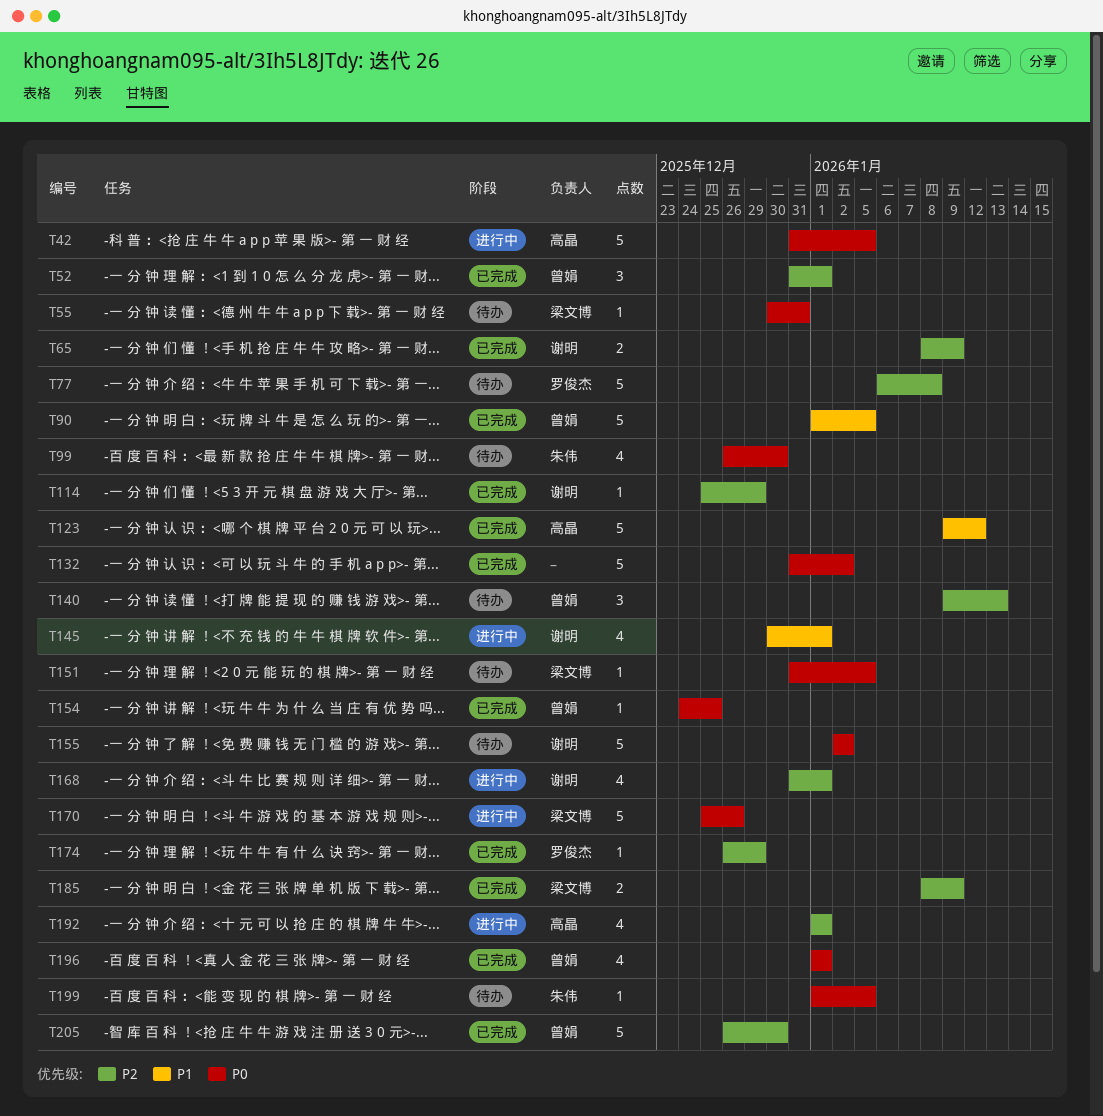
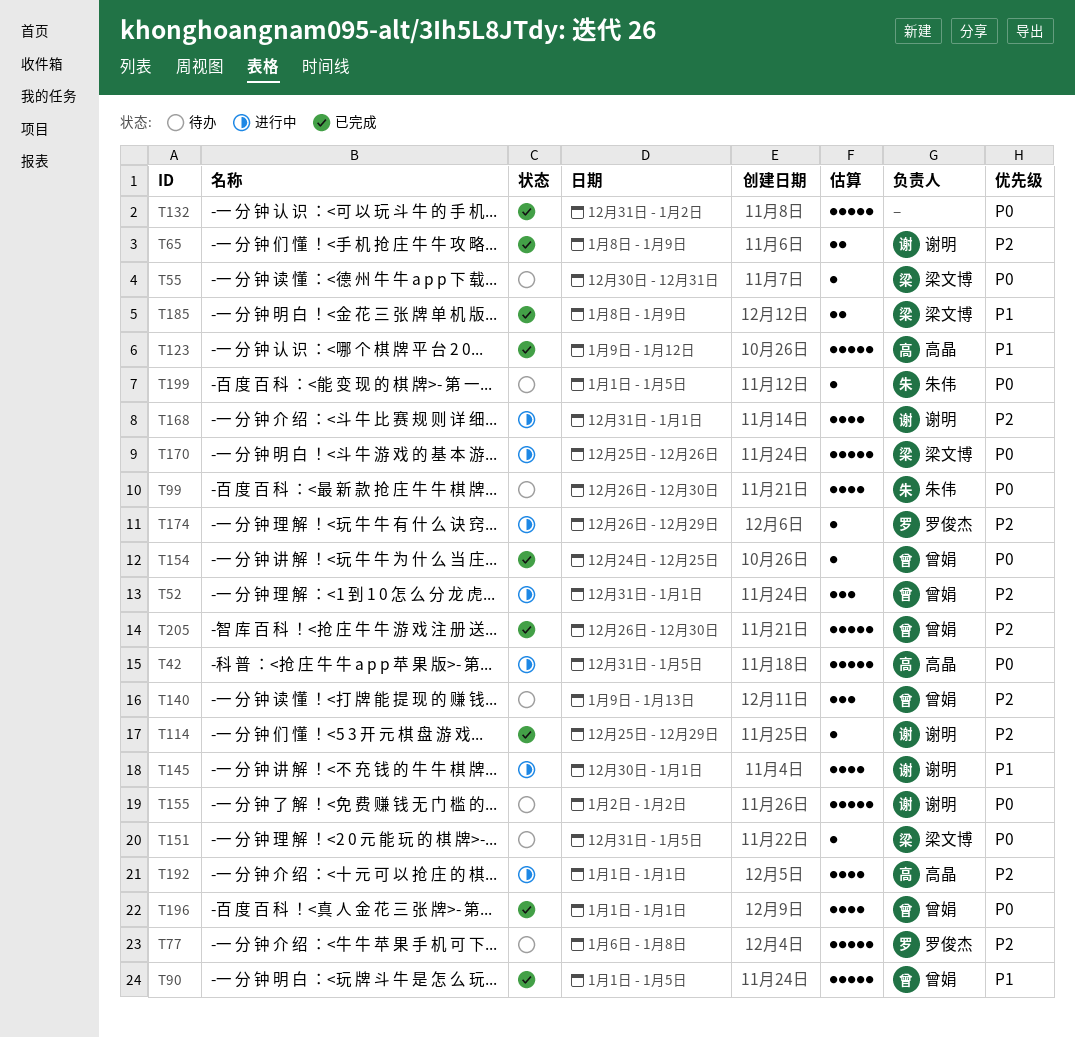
T52, status: 已完成 -> 进行中
T174, status: 已完成 -> 进行中
T185, priority: P2 -> P1

